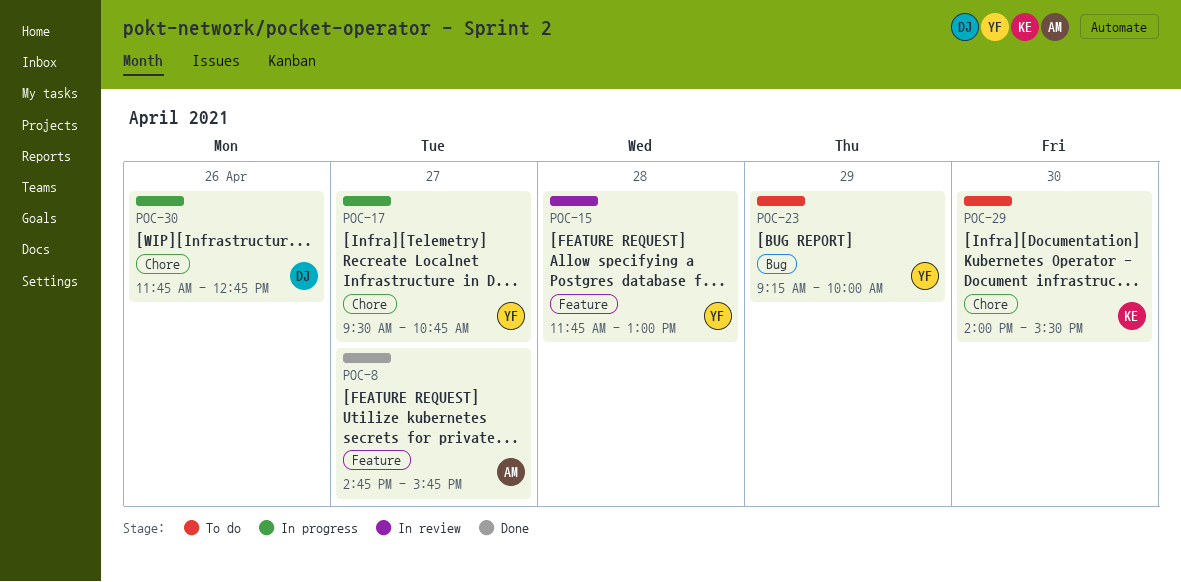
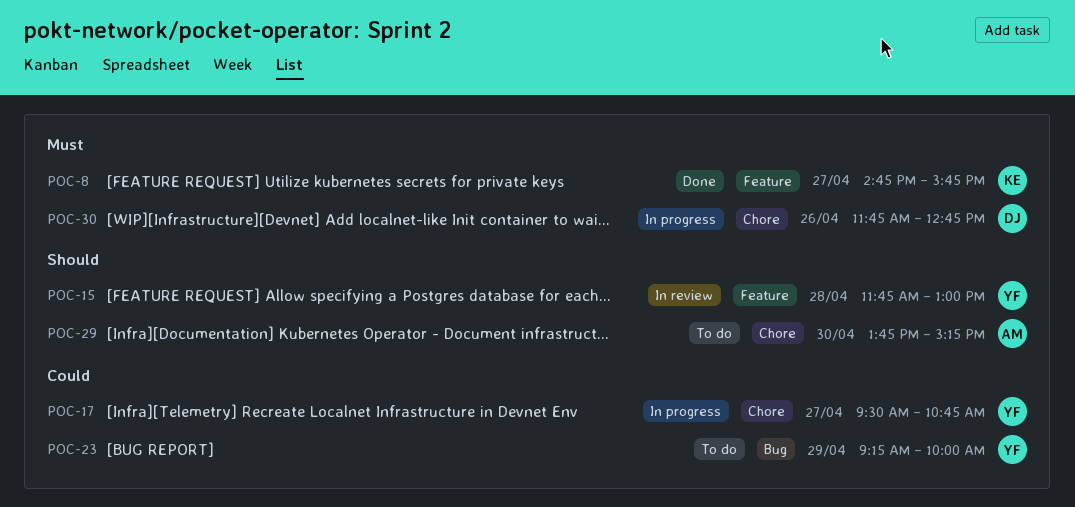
POC-8, owner: AM -> KE
POC-29, owner: KE -> AM
POC-29, begins: 14:00 -> 13:45
POC-29, ends: 15:30 -> 15:15

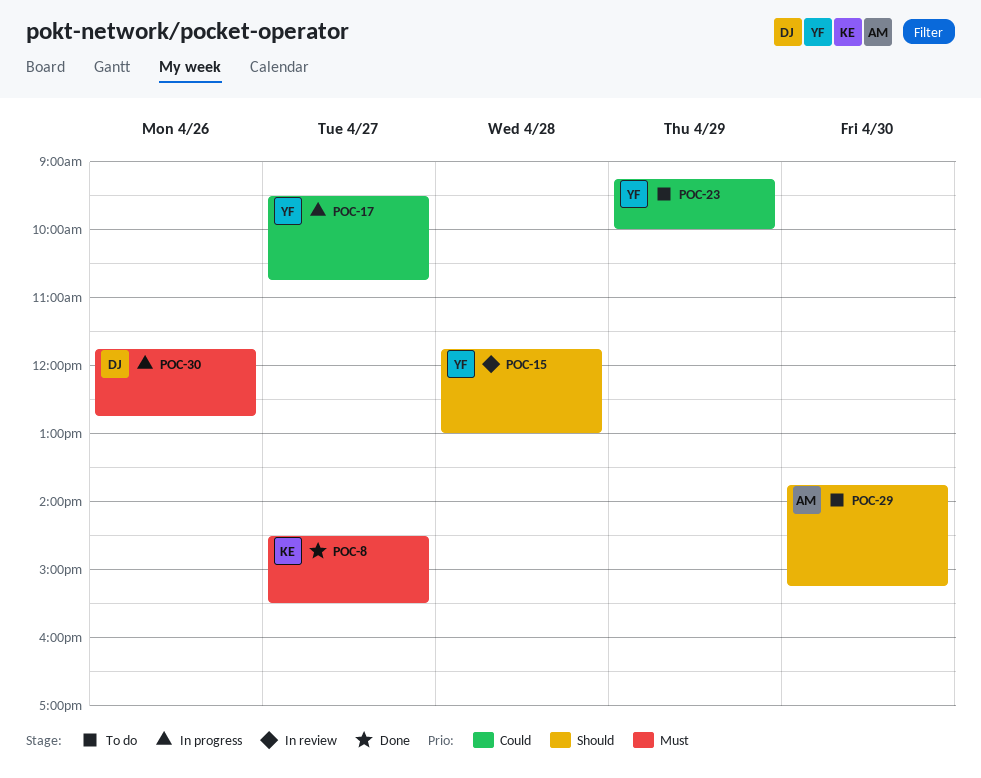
POC-8, begins: 14:45 -> 14:30
POC-8, ends: 15:45 -> 15:30

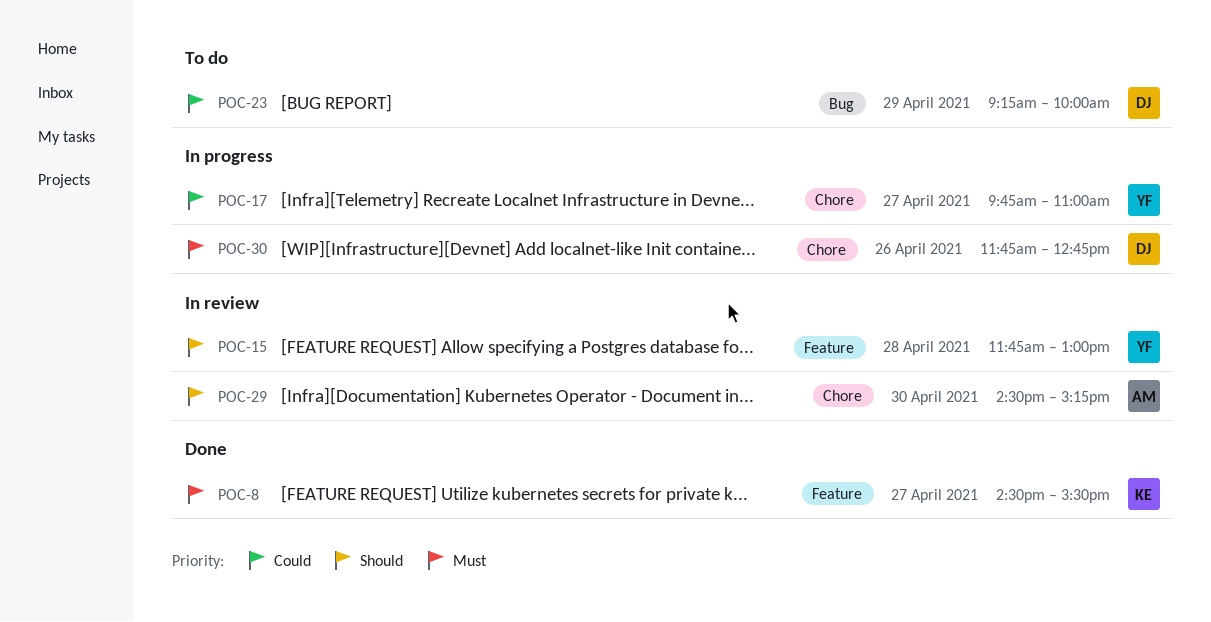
POC-17, begins: 09:30 -> 09:45
POC-17, ends: 10:45 -> 11:00
POC-23, owner: YF -> DJ
POC-29, status: To do -> In review
POC-29, begins: 13:45 -> 14:30

